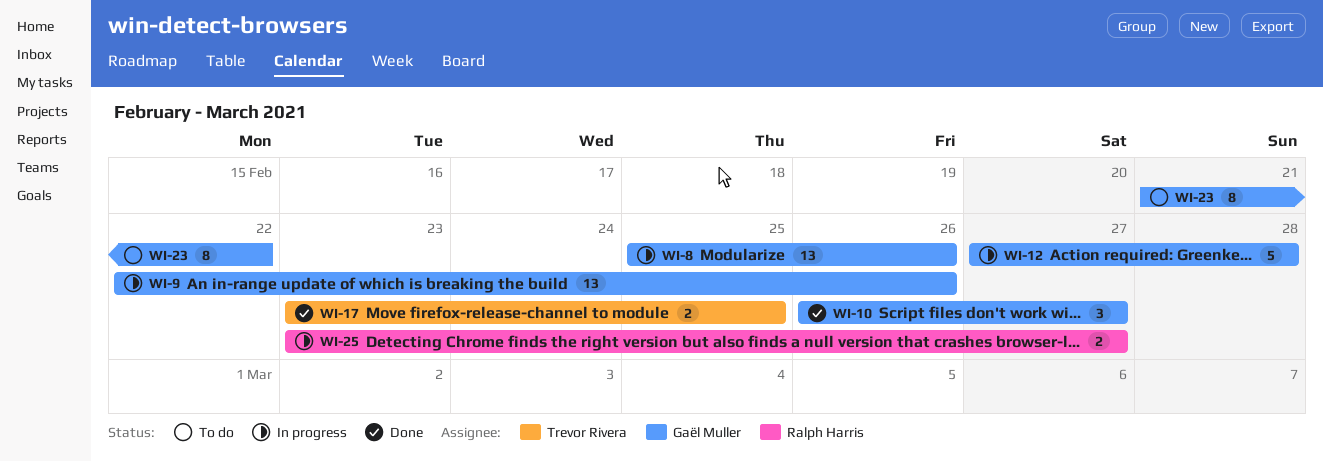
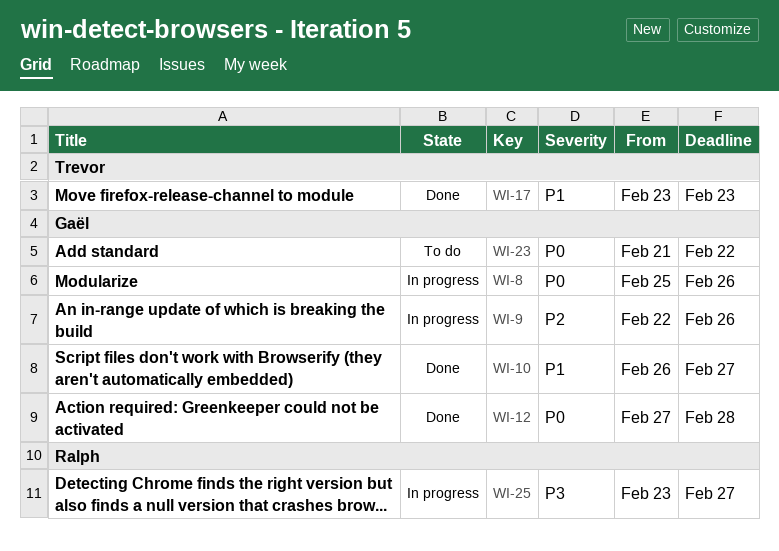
WI-12, status: In progress -> Done
WI-17, due: Feb 25 -> Feb 23

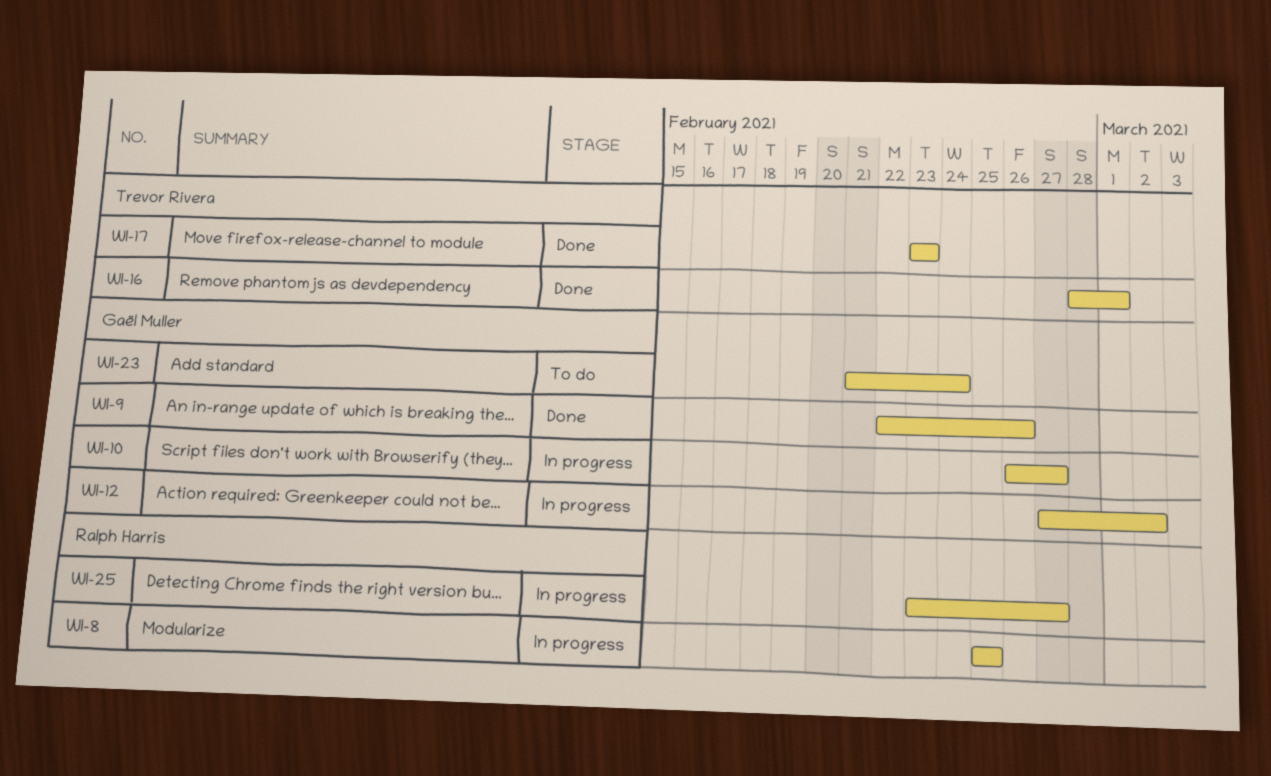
WI-8, owner: Gaël Muller -> Ralph Harris
WI-8, due: Feb 26 -> Feb 25
WI-9, status: In progress -> Done
WI-10, status: Done -> In progress
WI-12, status: Done -> In progress
WI-12, due: Feb 28 -> Mar 2
WI-16: none -> present
WI-23, due: Feb 22 -> Feb 24

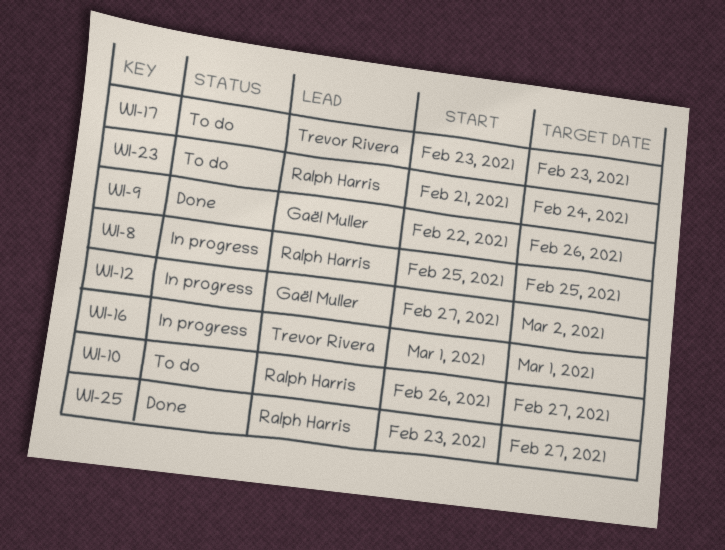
WI-10, status: In progress -> To do
WI-10, owner: Gaël Muller -> Ralph Harris
WI-16, status: Done -> In progress
WI-16, start: Feb 28 -> Mar 1
WI-17, status: Done -> To do
WI-23, owner: Gaël Muller -> Ralph Harris
WI-25, status: In progress -> Done

